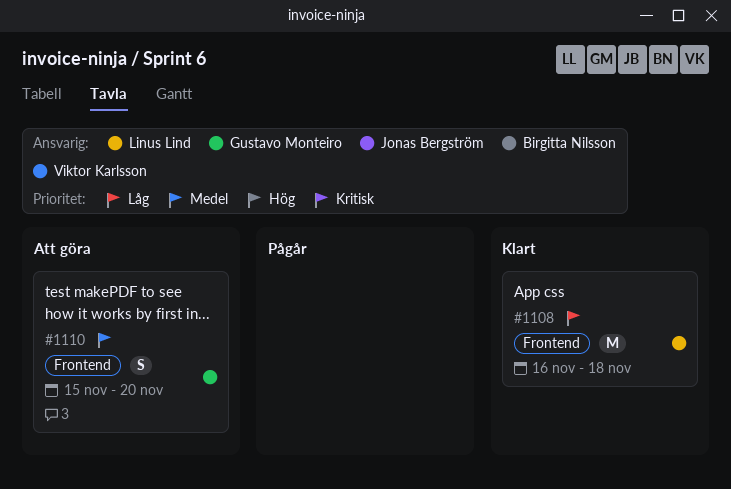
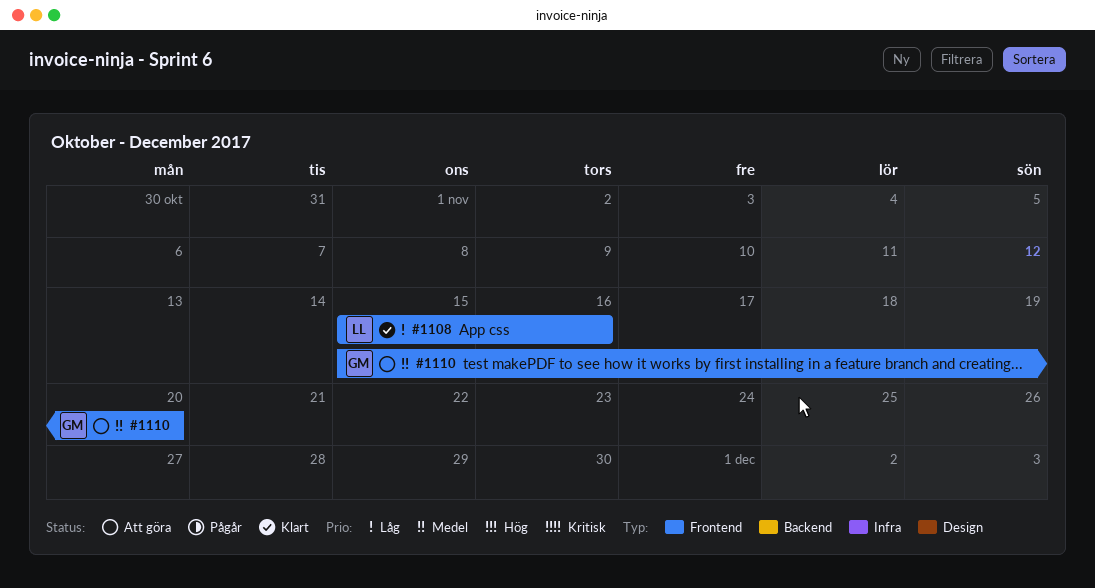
#1108, start: Nov 16 -> Nov 15
#1108, due: Nov 18 -> Nov 16

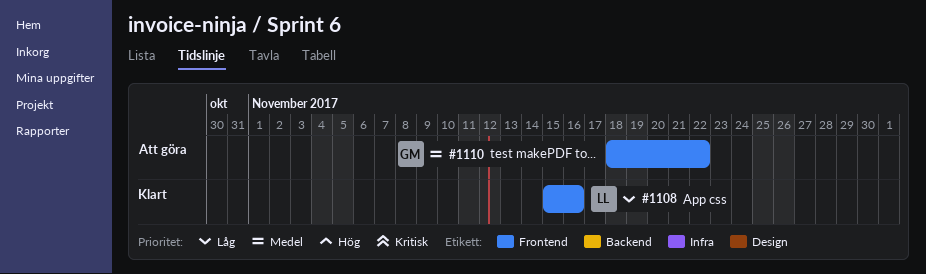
#1110, start: Nov 15 -> Nov 18
#1110, due: Nov 20 -> Nov 22

